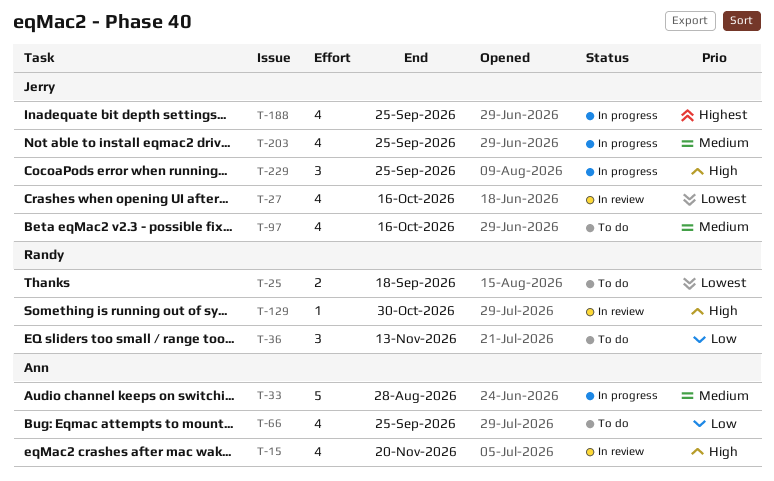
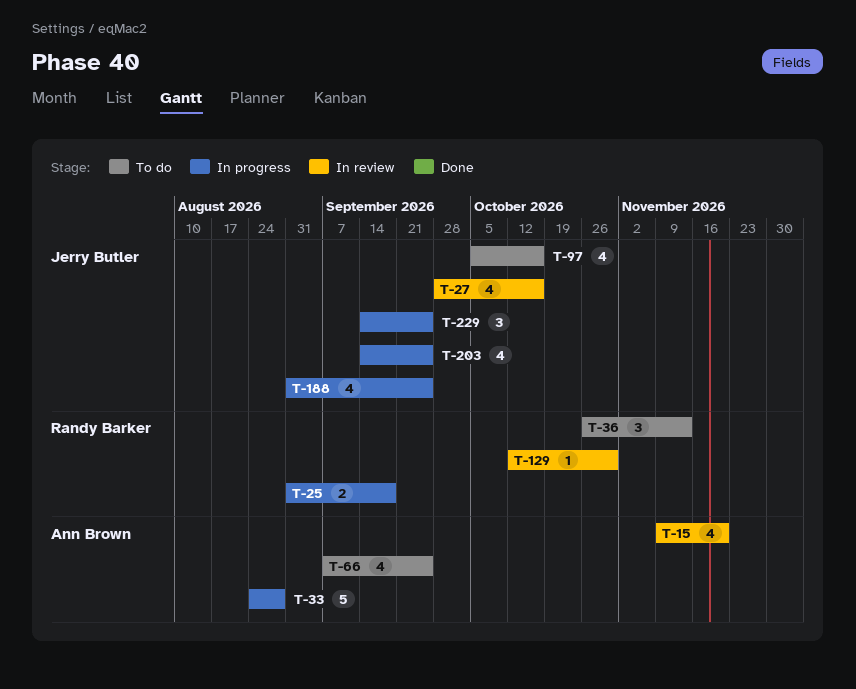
T-25, status: To do -> In progress

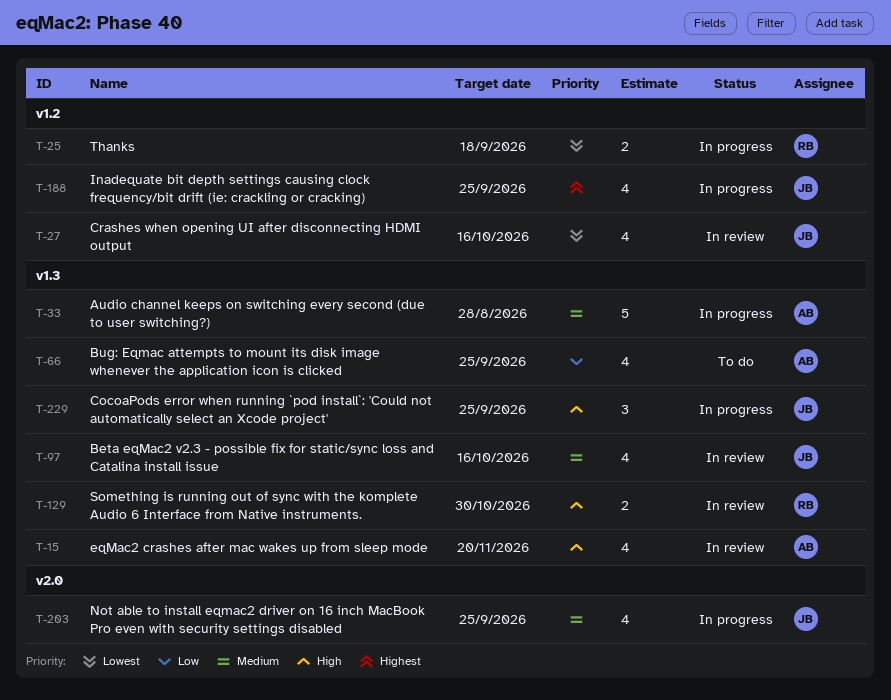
T-36: present -> none
T-97, status: To do -> In review
T-129, estimate: 1 -> 2

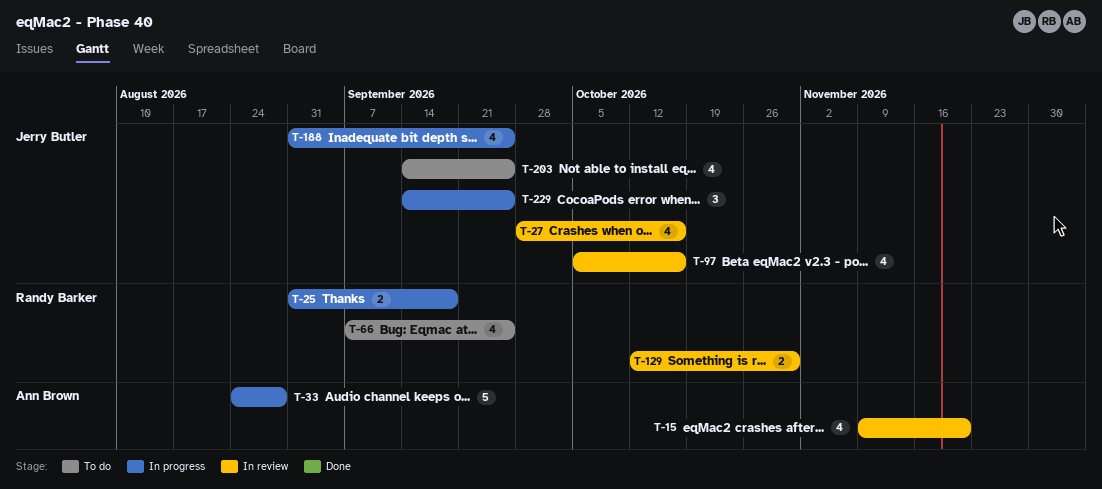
T-66, owner: Ann Brown -> Randy Barker
T-203, status: In progress -> To do

